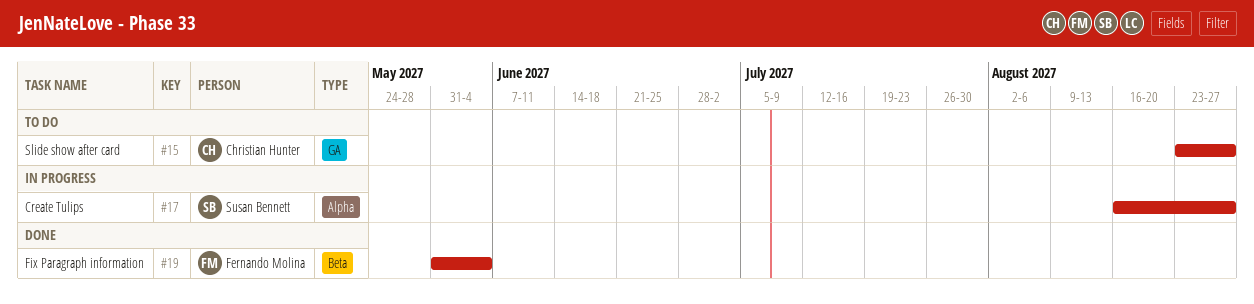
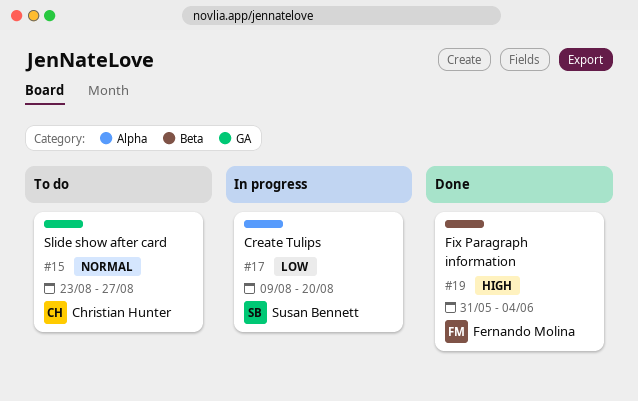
#17, start: Aug 16 -> Aug 9
#17, due: Aug 27 -> Aug 20

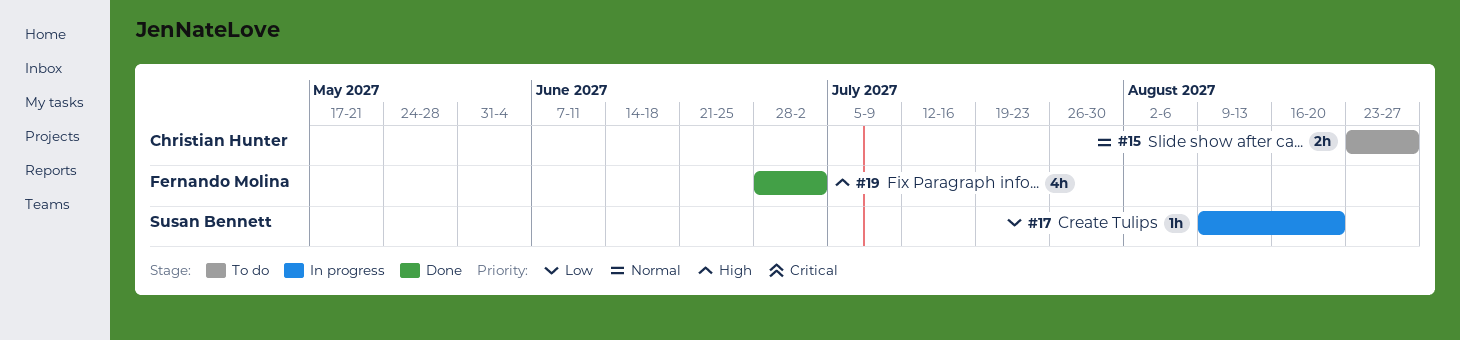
#19, start: May 31 -> Jun 28
#19, due: Jun 4 -> Jul 2

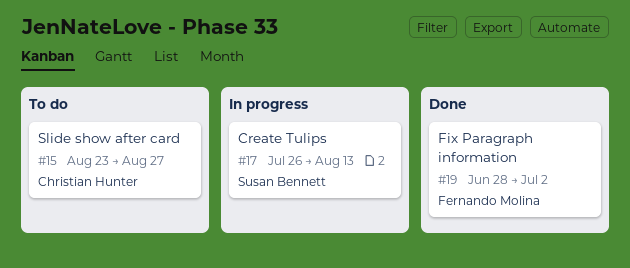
#17, start: Aug 9 -> Jul 26
#17, due: Aug 20 -> Aug 13

